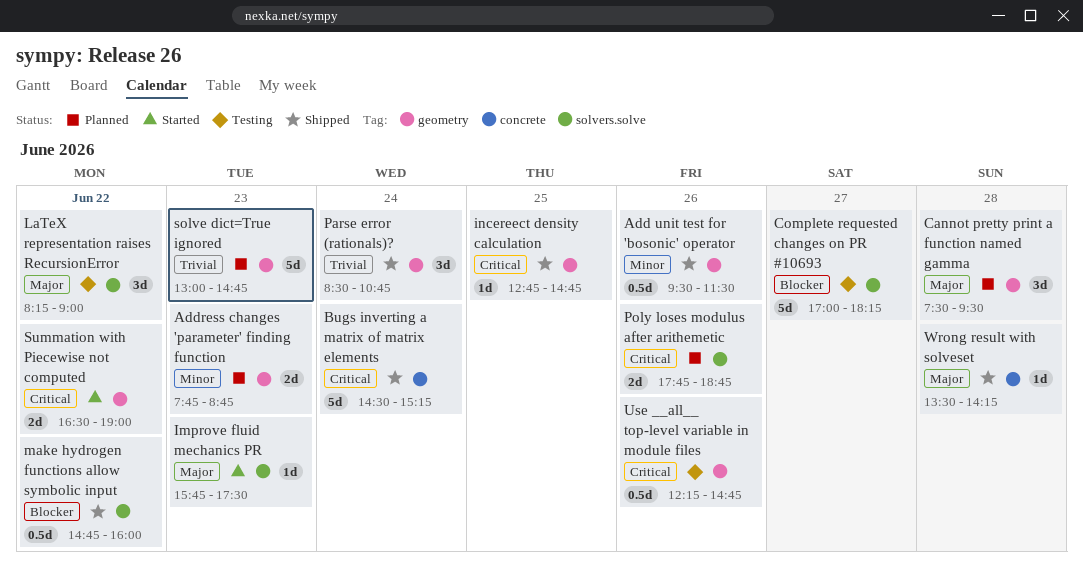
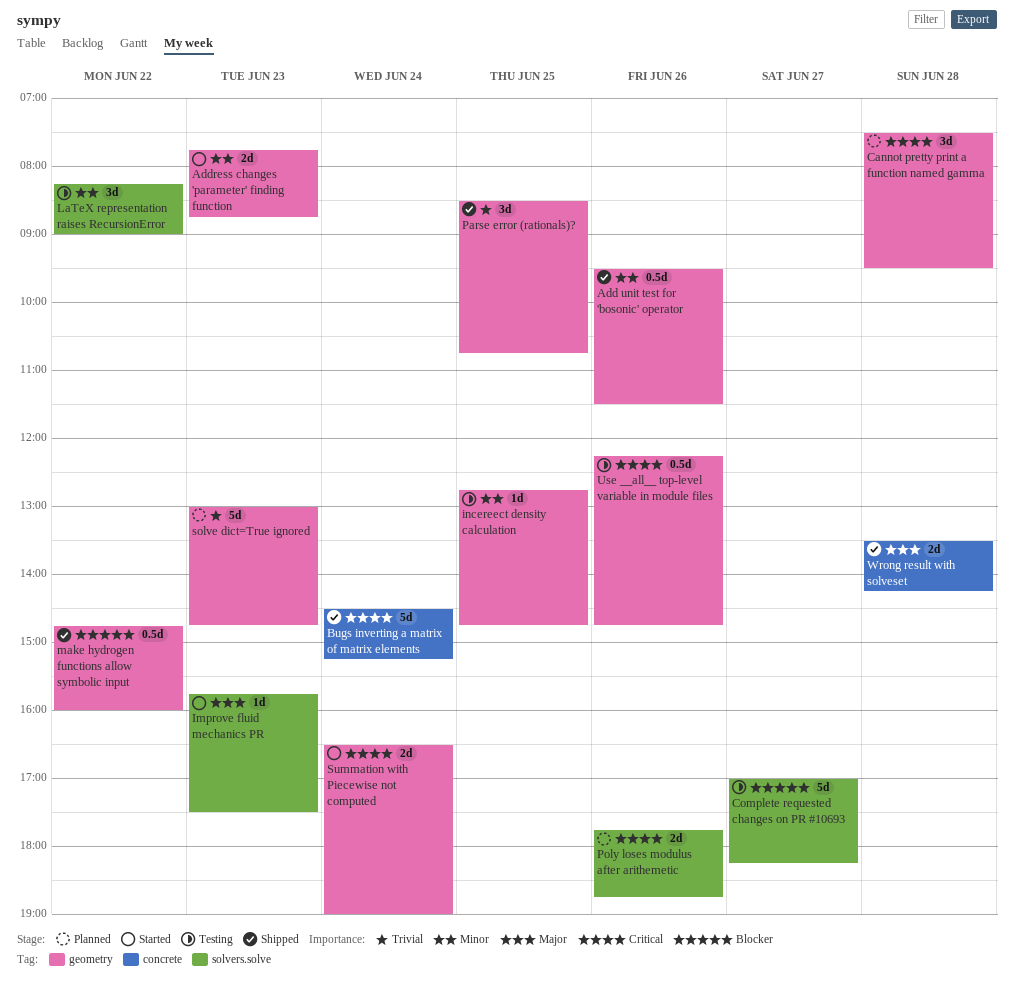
Address changes 'parameter' finding function, status: Planned -> Started
Cannot pretty print a function named gamma, priority: Major -> Critical
incereect density calculation, status: Shipped -> Testing
incereect density calculation, priority: Critical -> Minor
LaTeX representation raises RecursionError, priority: Major -> Minor
make hydrogen functions allow symbolic input, label: solvers.solve -> geometry
Parse error (rationals)?, day: Jun 24 -> Jun 25
Summation with Piecewise not computed, day: Jun 22 -> Jun 24
Wrong result with solveset, estimate: 1d -> 2d

